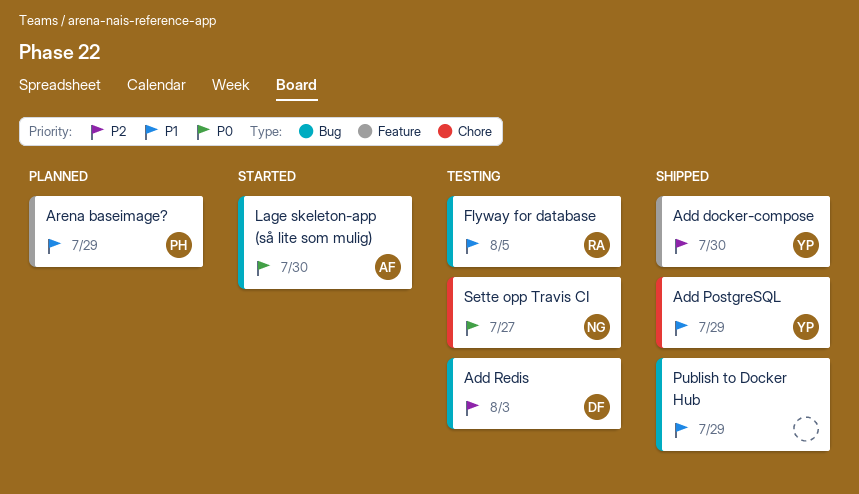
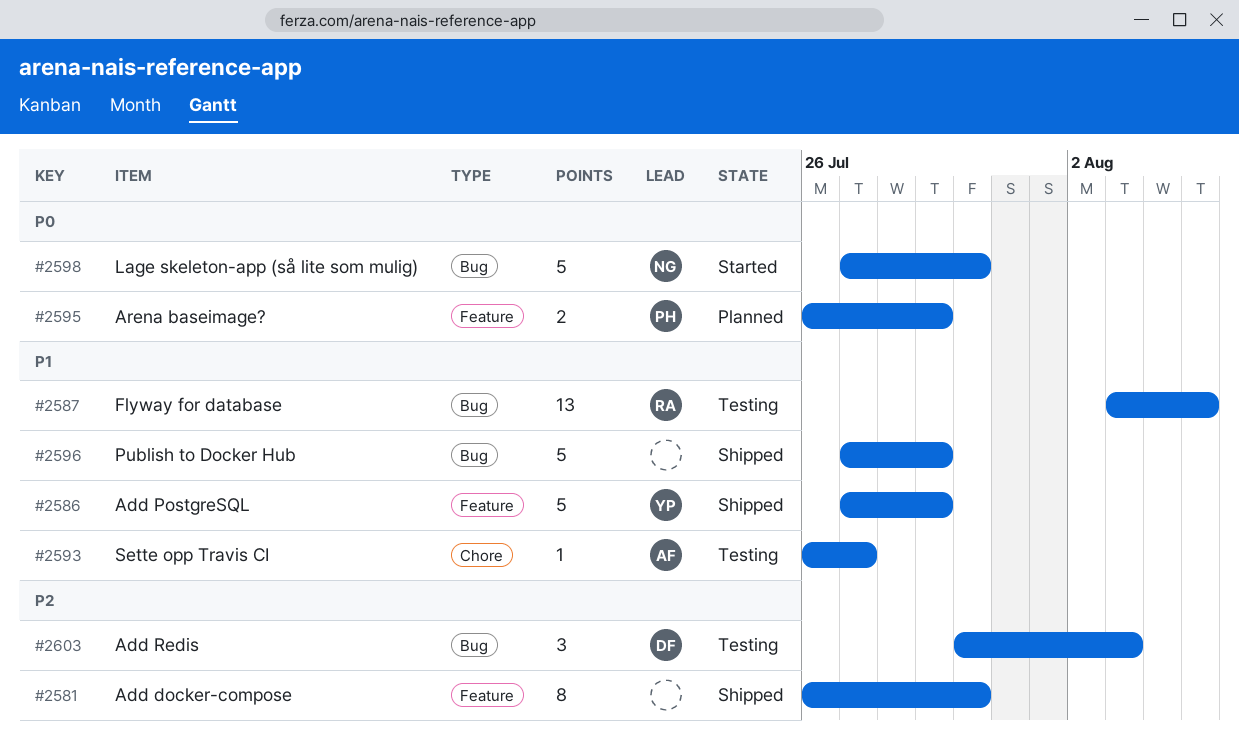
Add docker-compose, owner: YP -> none
Add PostgreSQL, label: Chore -> Feature
Arena baseimage?, priority: P1 -> P0
Lage skeleton-app (så lite som mulig), owner: AF -> NG
Sette opp Travis CI, owner: NG -> AF
Sette opp Travis CI, priority: P0 -> P1

